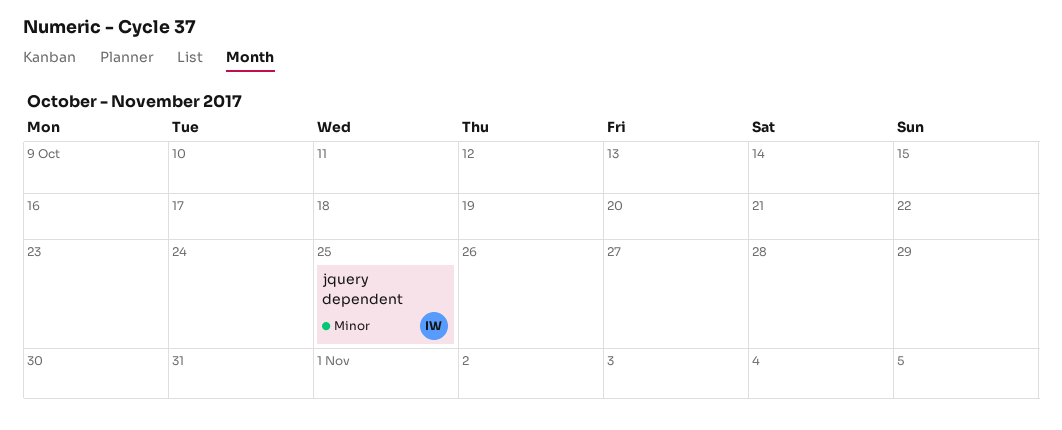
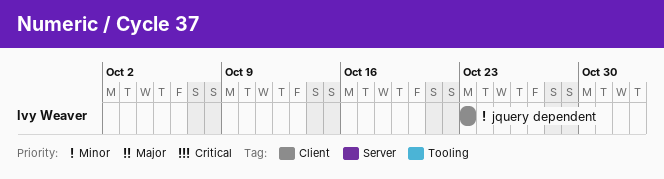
jquery dependent, due: Oct 25 -> Oct 23

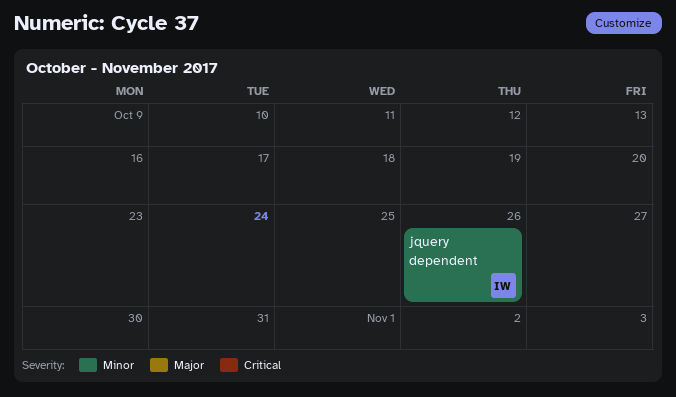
jquery dependent, due: Oct 23 -> Oct 26

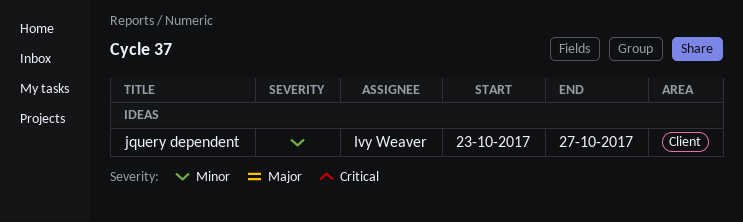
jquery dependent, due: Oct 26 -> Oct 27

